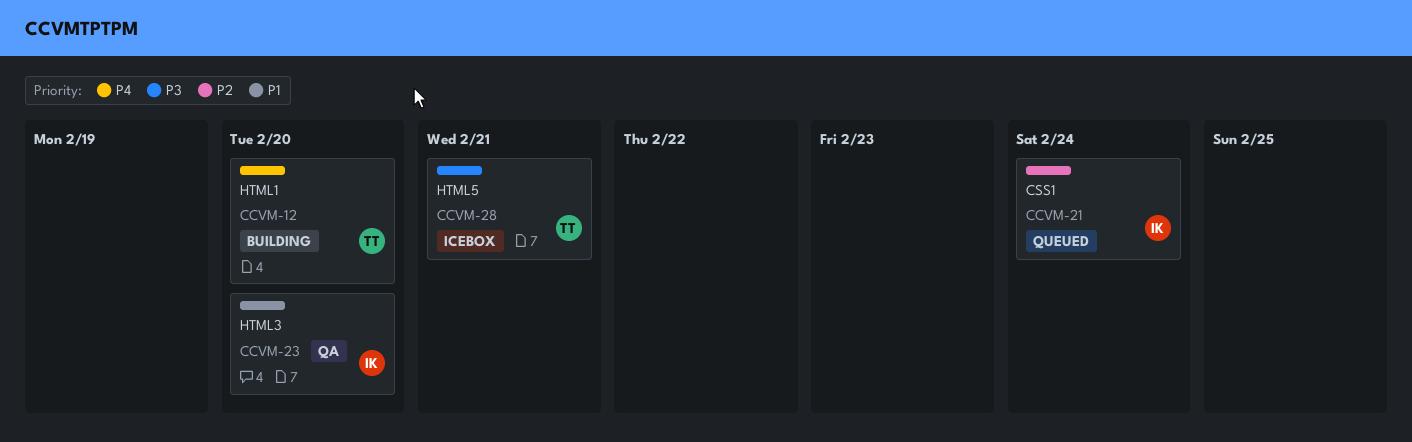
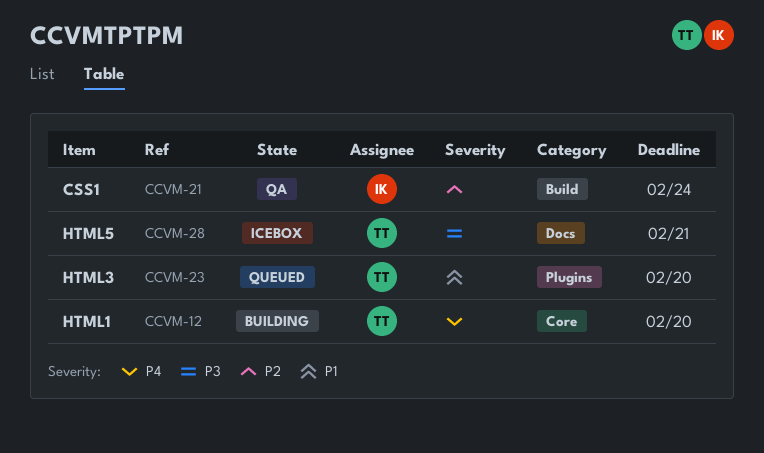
CCVM-21, status: Queued -> QA
CCVM-23, status: QA -> Queued
CCVM-23, owner: IK -> TT

